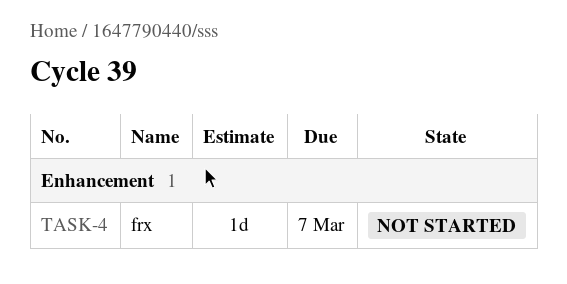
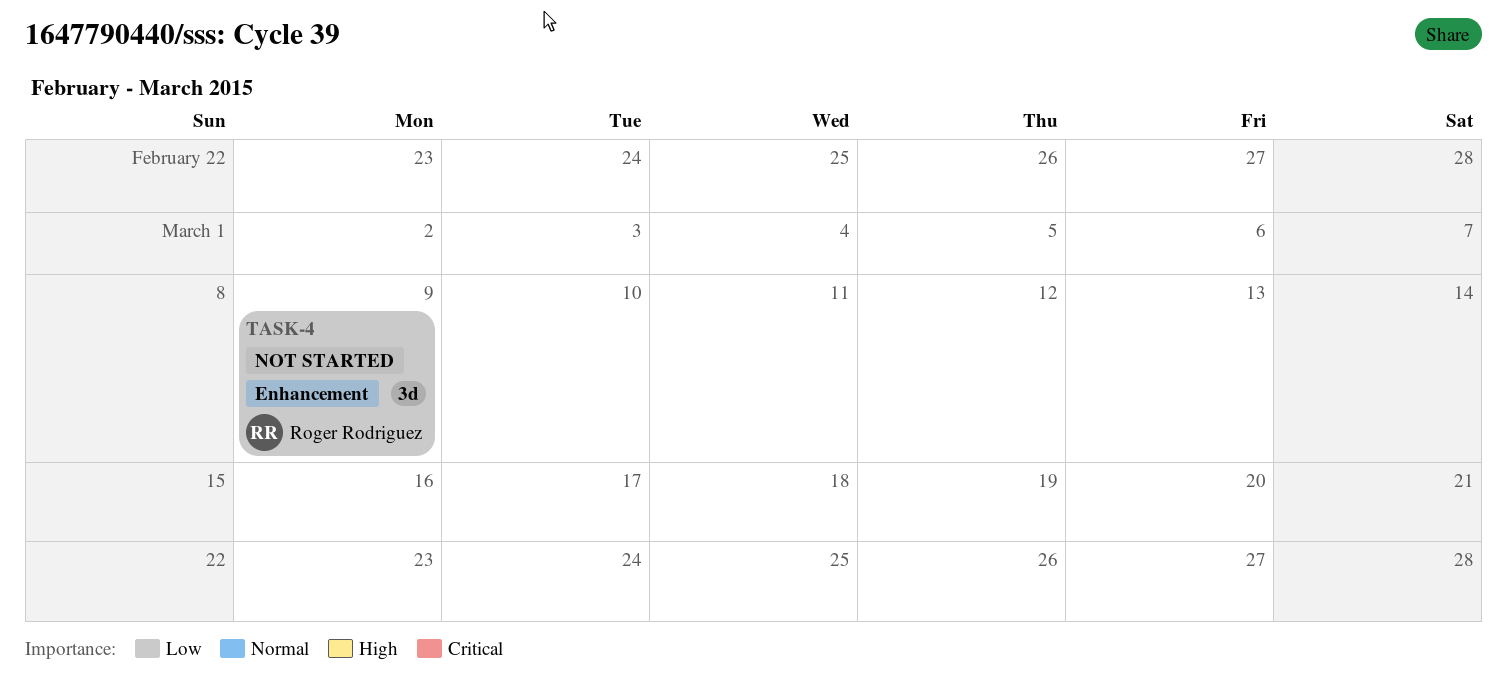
TASK-4, estimate: 1d -> 3d
TASK-4, due: Mar 7 -> Mar 9

